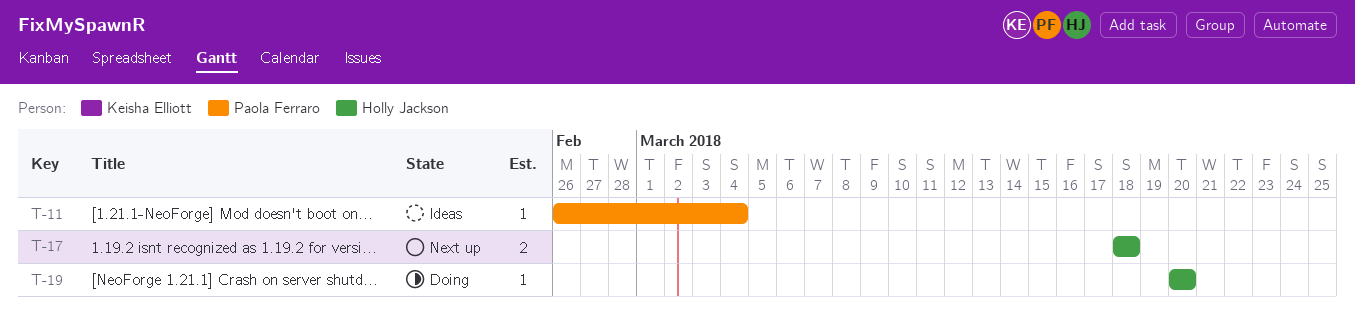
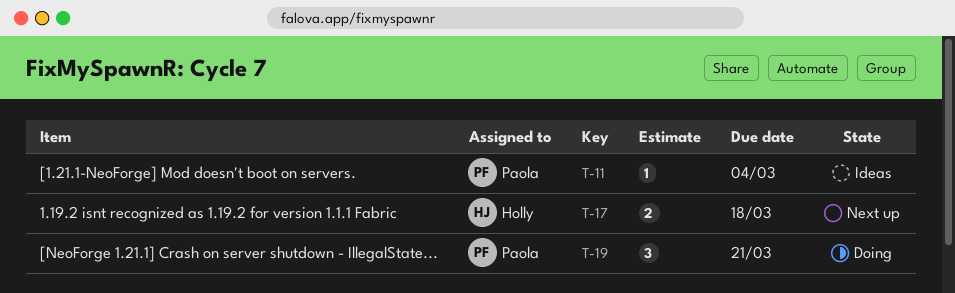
T-19, owner: Holly Jackson -> Paola Ferraro
T-19, estimate: 1 -> 3
T-19, due: Mar 20 -> Mar 21

